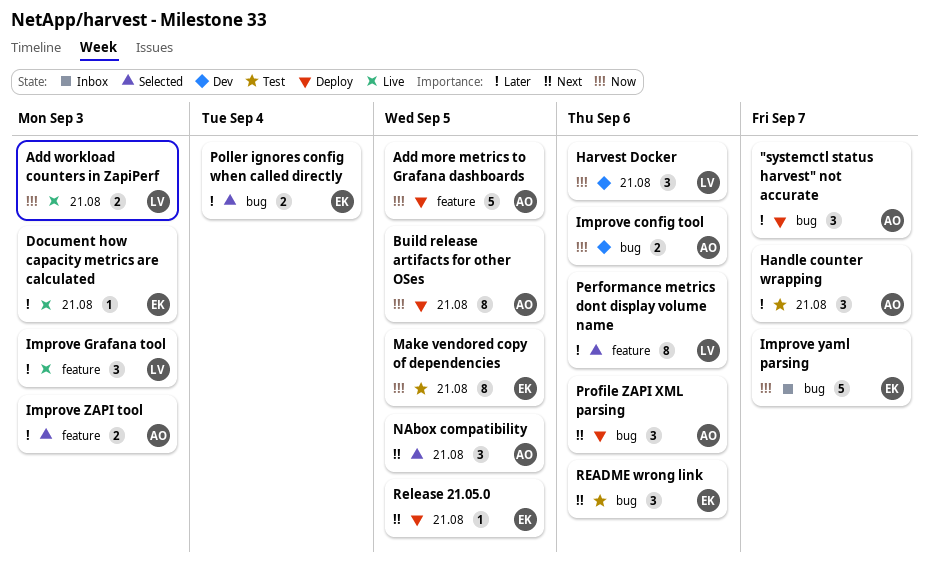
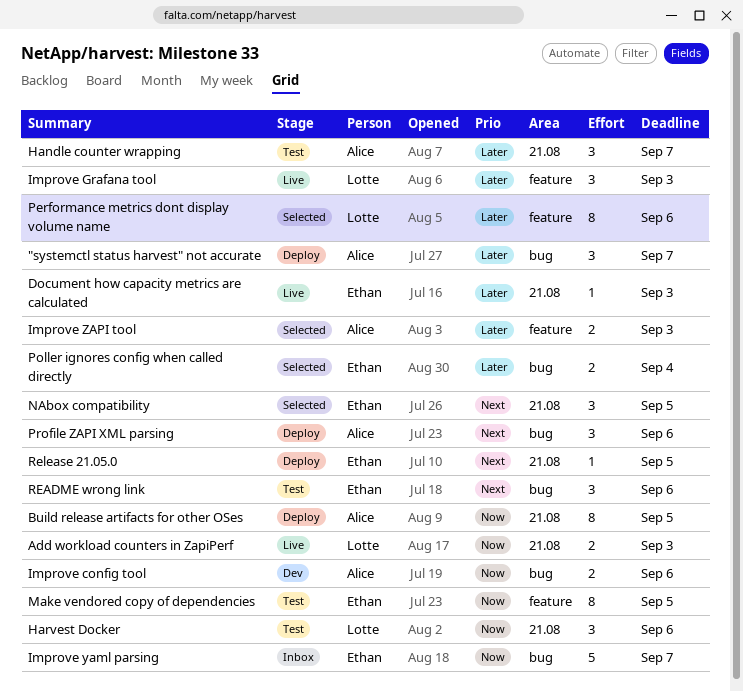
Add more metrics to Grafana dashboards: present -> none
Harvest Docker, status: Dev -> Test
Make vendored copy of dependencies, label: 21.08 -> feature
NAbox compatibility, owner: Alice -> Ethan

